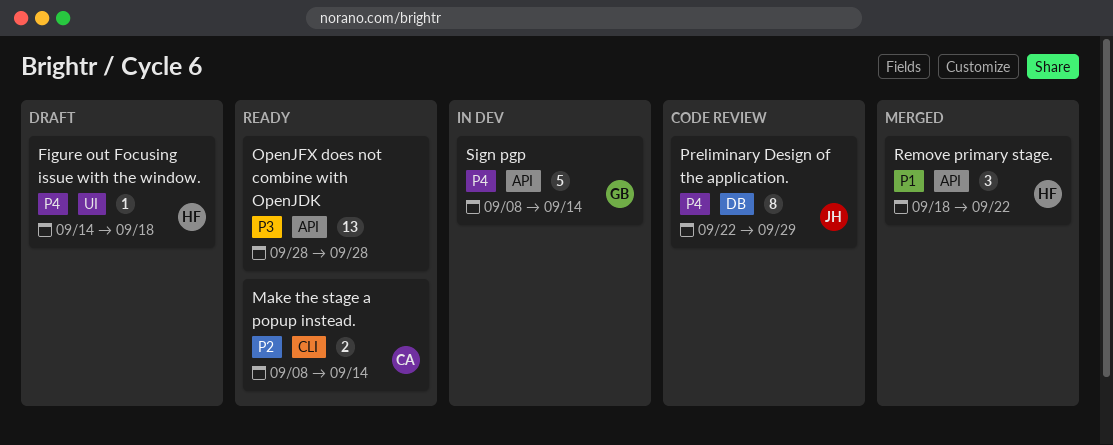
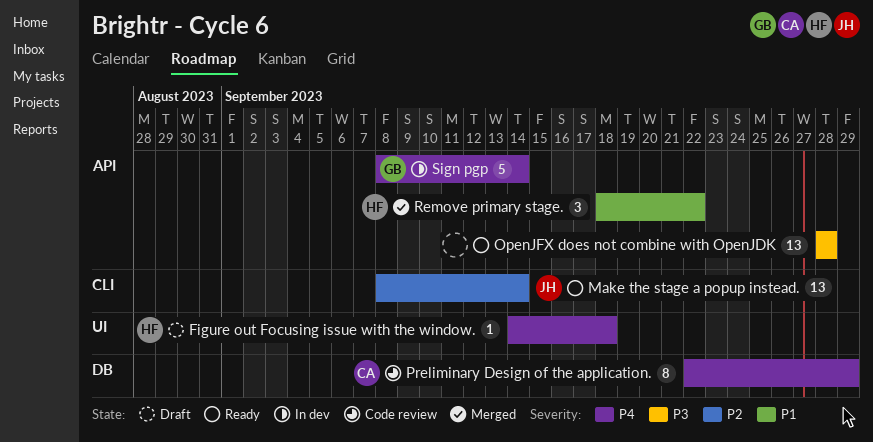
Make the stage a popup instead., owner: CA -> JH
Make the stage a popup instead., estimate: 2 -> 13
Preliminary Design of the application., owner: JH -> CA

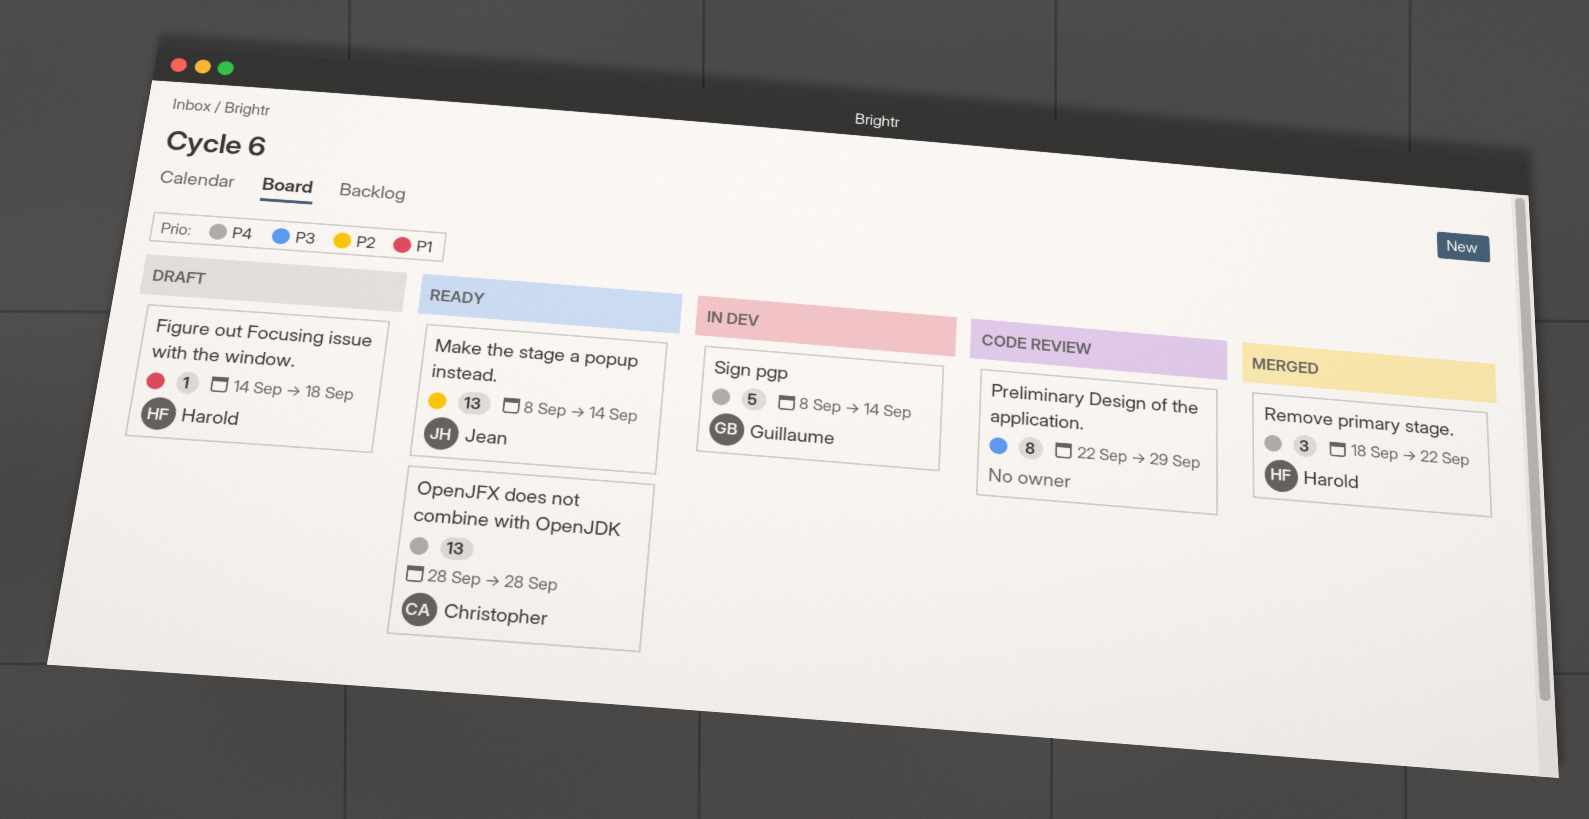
Figure out Focusing issue with the window., priority: P4 -> P1
OpenJFX does not combine with OpenJDK, owner: none -> Christopher
OpenJFX does not combine with OpenJDK, priority: P3 -> P4
Preliminary Design of the application., owner: Christopher -> none
Preliminary Design of the application., priority: P4 -> P3
Remove primary stage., priority: P1 -> P4

